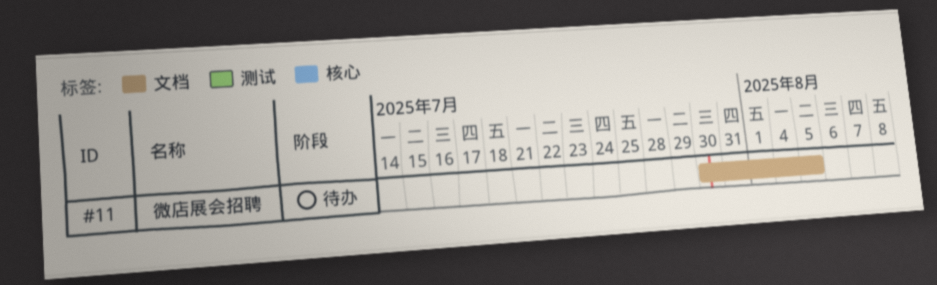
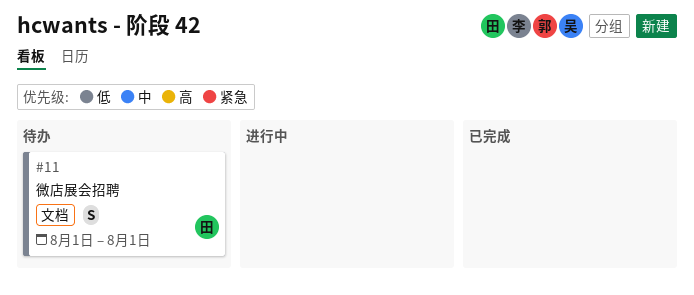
#11, start: Jul 30 -> Aug 1
#11, due: Aug 5 -> Aug 1

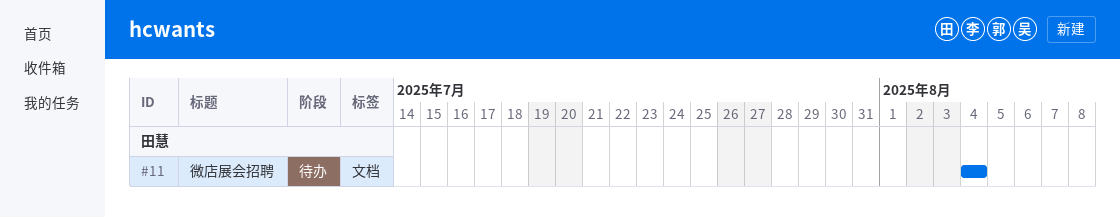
#11, start: Aug 1 -> Aug 4
#11, due: Aug 1 -> Aug 4

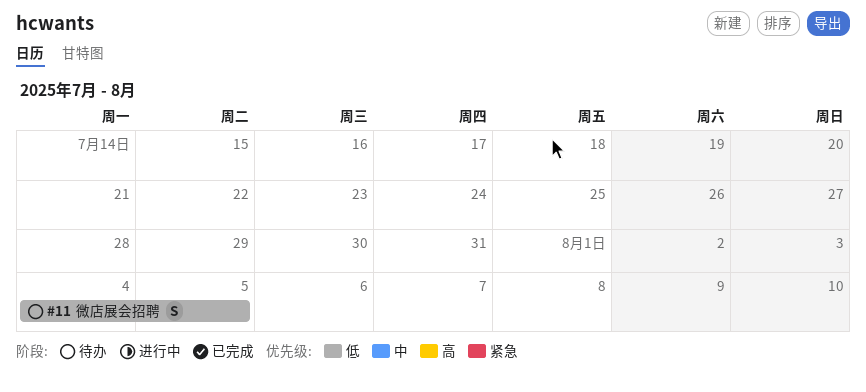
#11, due: Aug 4 -> Aug 5

